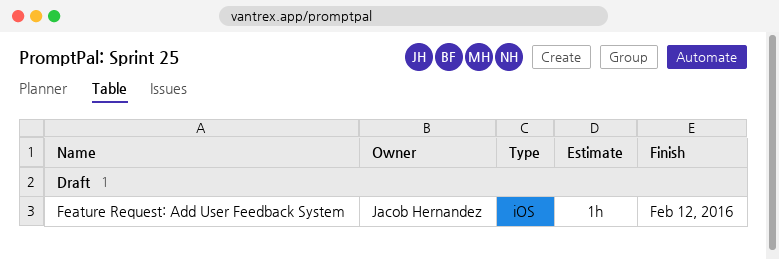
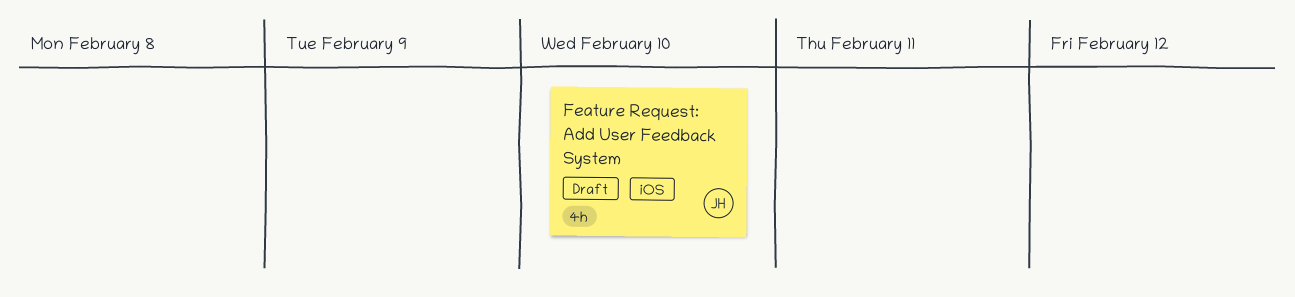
Feature Request: Add User Feedback System, estimate: 1h -> 4h
Feature Request: Add User Feedback System, due: Feb 12 -> Feb 10

